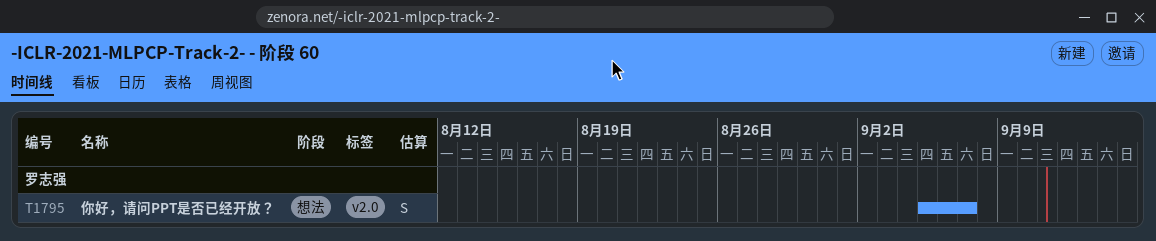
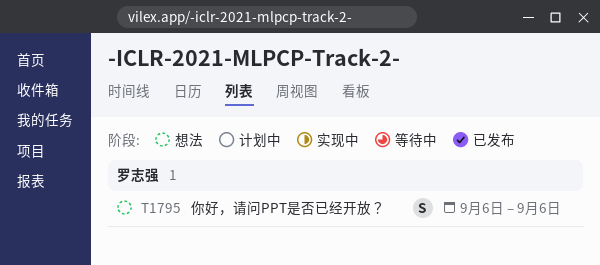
T1795, start: Sep 5 -> Sep 6
T1795, due: Sep 7 -> Sep 6

